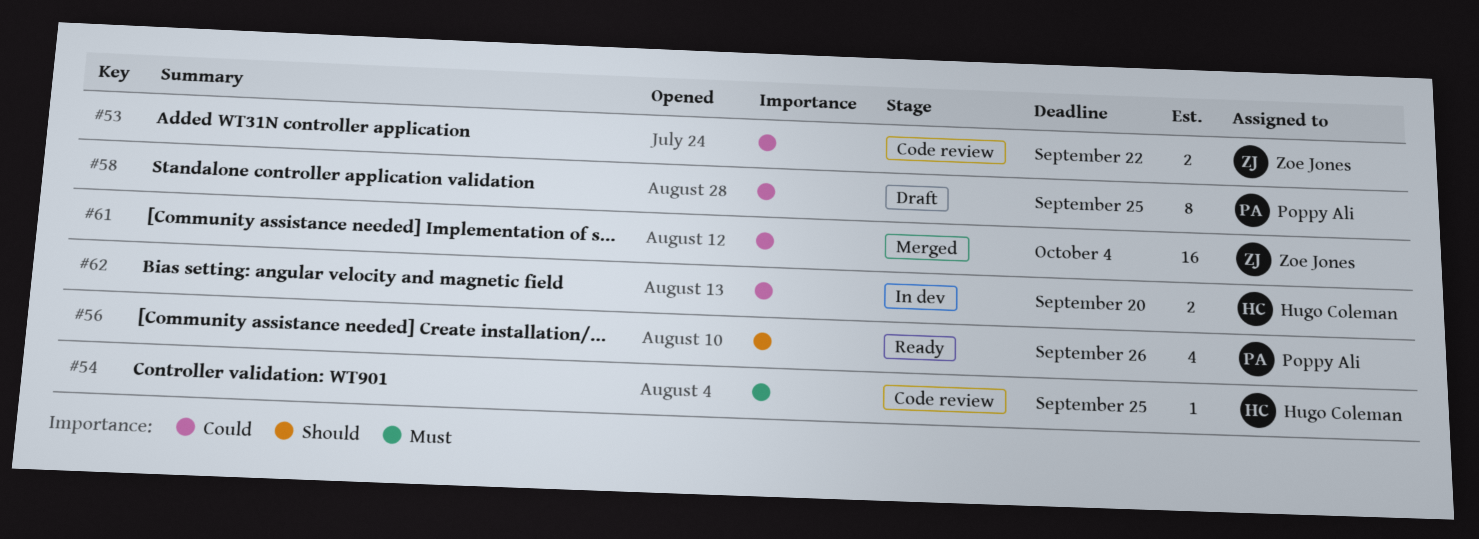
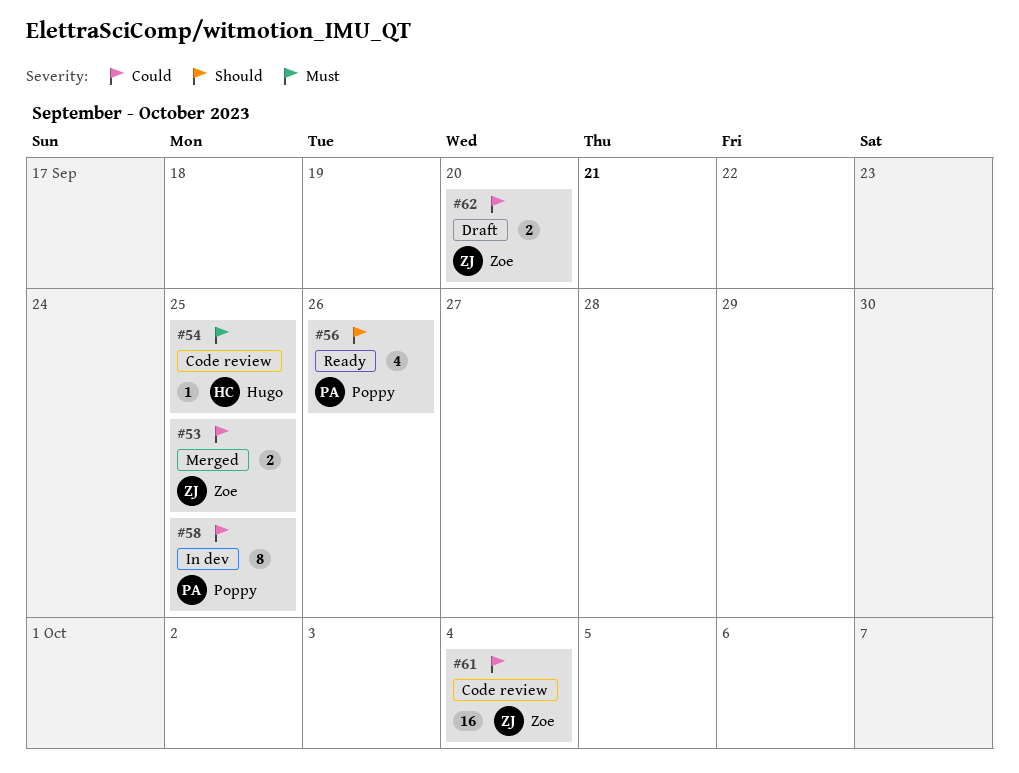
#53, status: Code review -> Merged
#53, due: Sep 22 -> Sep 25
#58, status: Draft -> In dev
#61, status: Merged -> Code review
#62, status: In dev -> Draft
#62, owner: Hugo Coleman -> Zoe Jones

